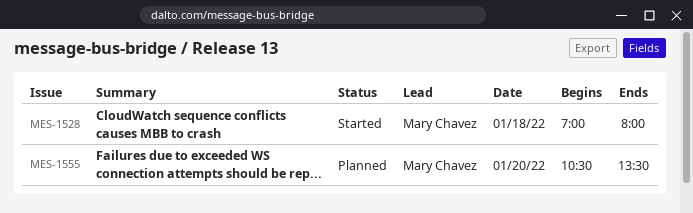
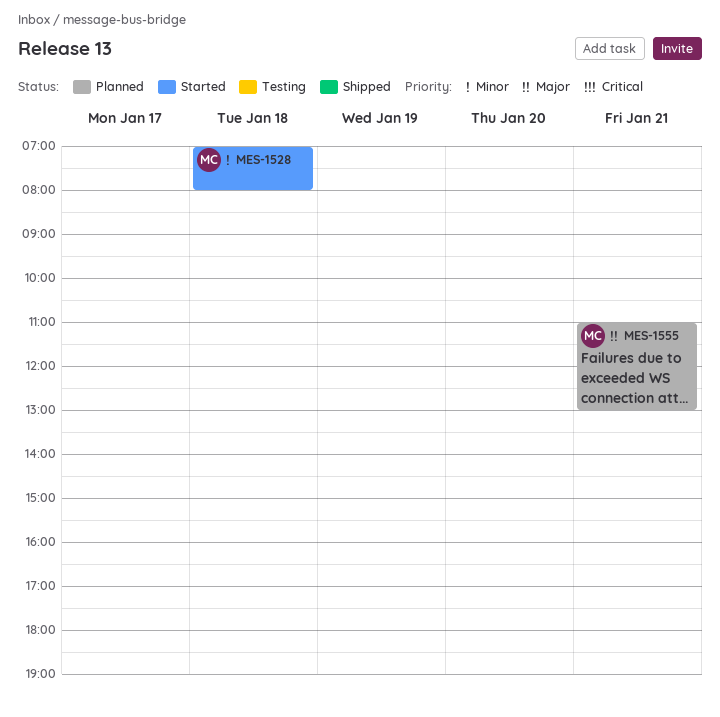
MES-1555, day: Jan 20 -> Jan 21
MES-1555, begins: 10:30 -> 11:00
MES-1555, ends: 13:30 -> 13:00

